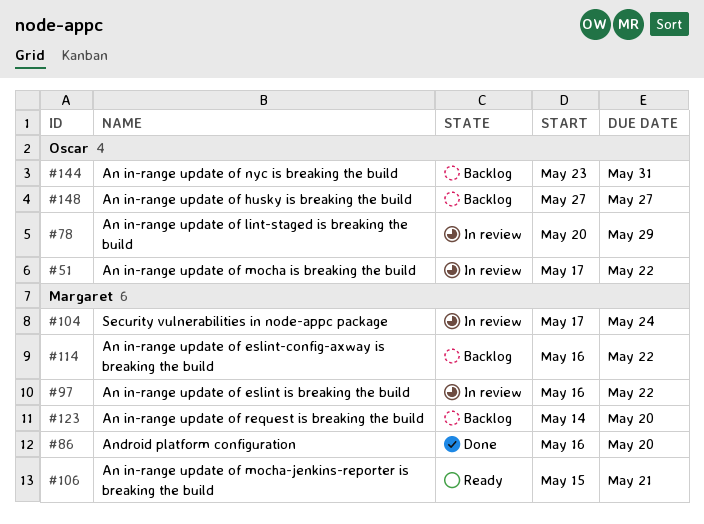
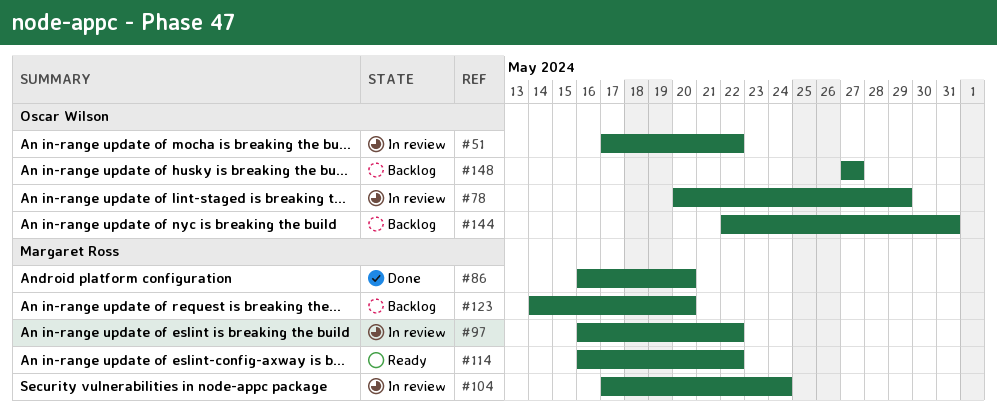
#106: present -> none
#114, status: Backlog -> Ready
#144, start: May 23 -> May 22

